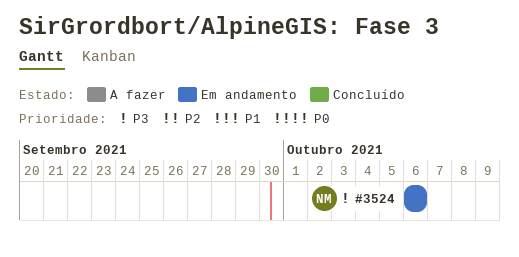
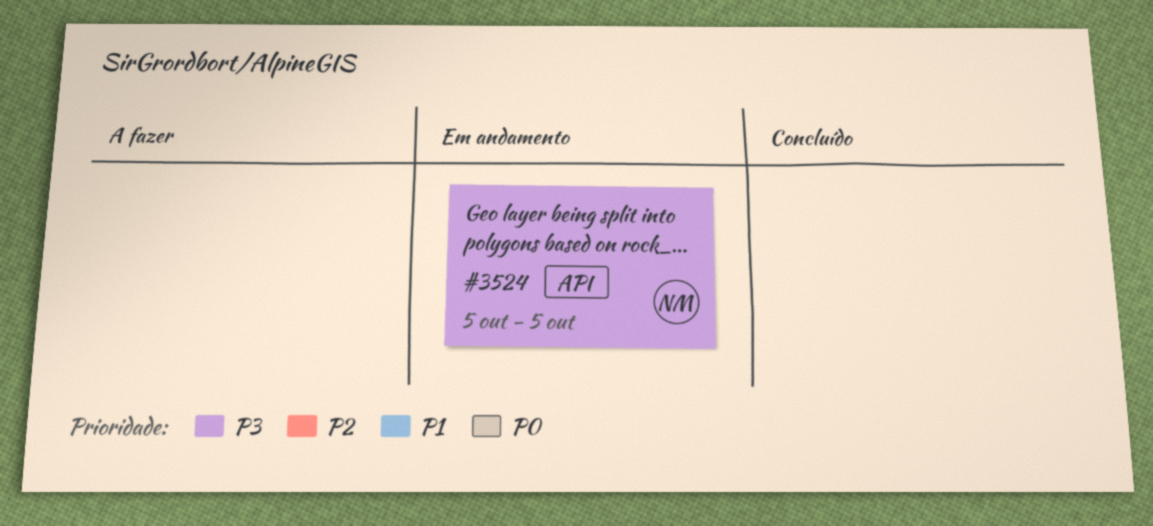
#3524, start: Oct 6 -> Oct 5
#3524, due: Oct 6 -> Oct 5

